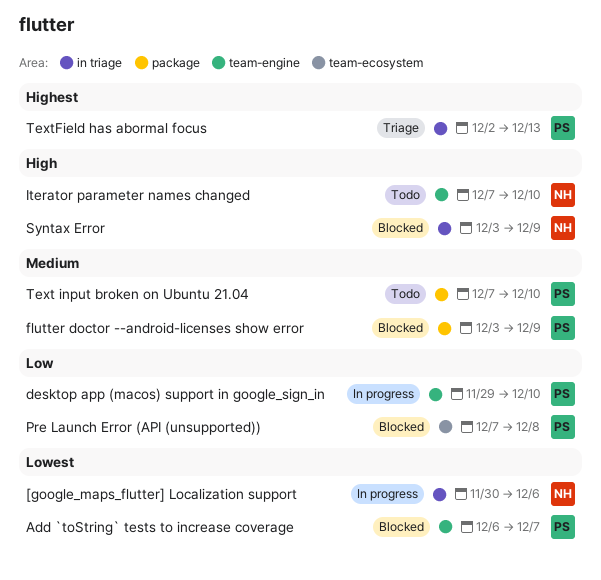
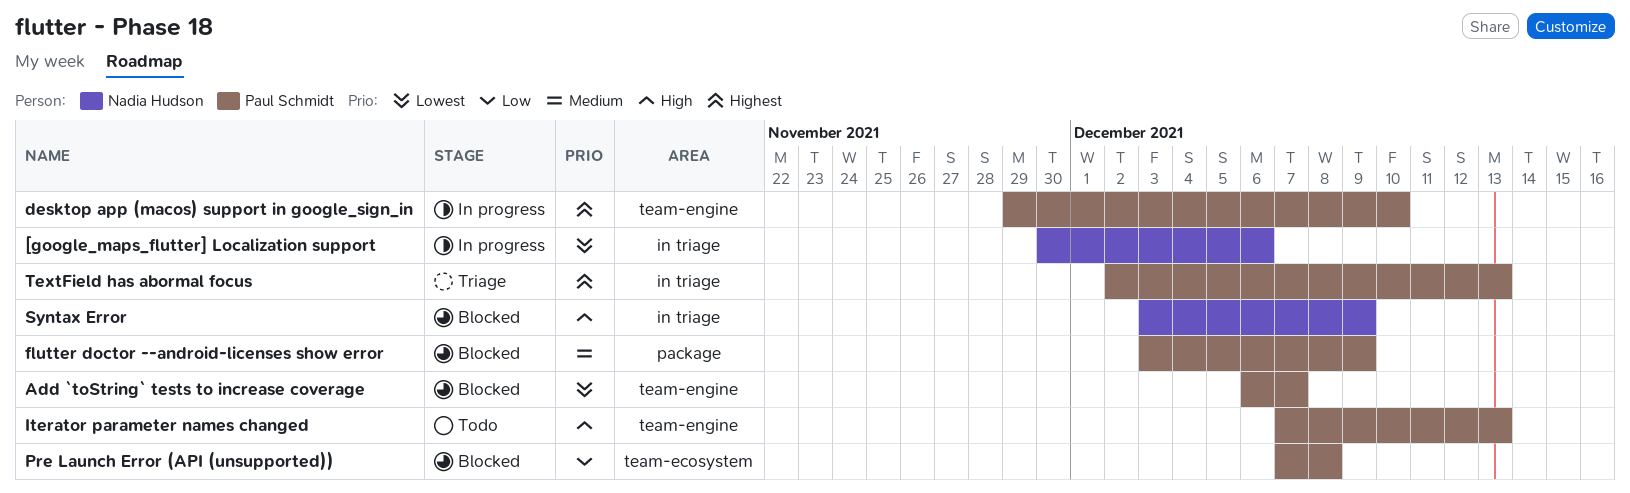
desktop app (macos) support in google_sign_in, priority: Low -> Highest
Iterator parameter names changed, owner: Nadia Hudson -> Paul Schmidt
Iterator parameter names changed, due: Dec 10 -> Dec 13
Text input broken on Ubuntu 21.04: present -> none

